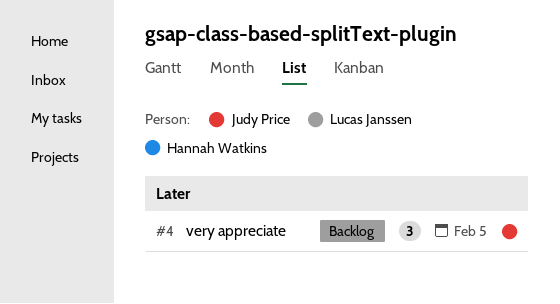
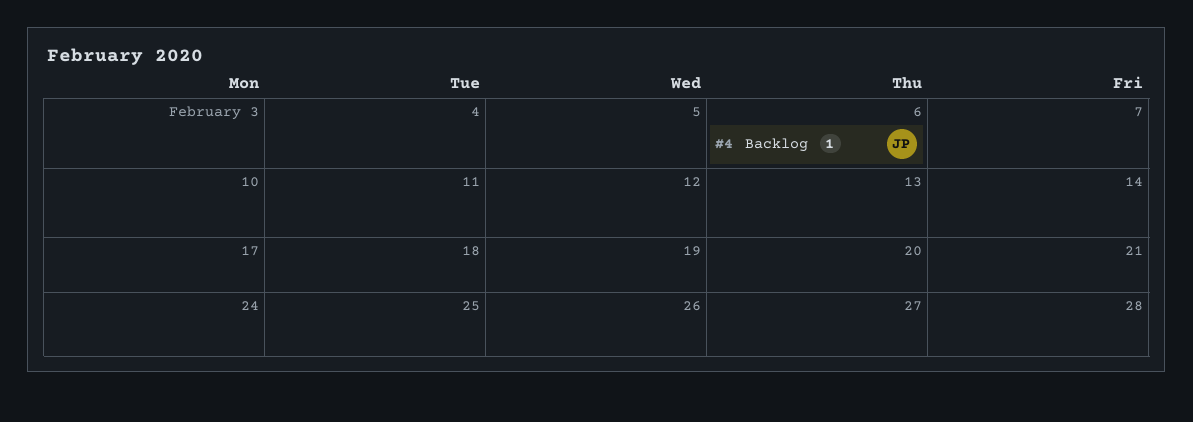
#4, estimate: 3 -> 1
#4, due: Feb 5 -> Feb 6

